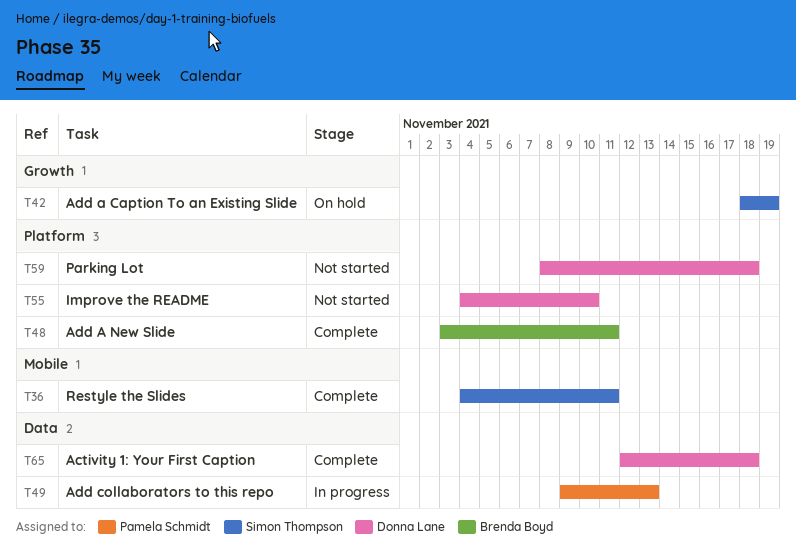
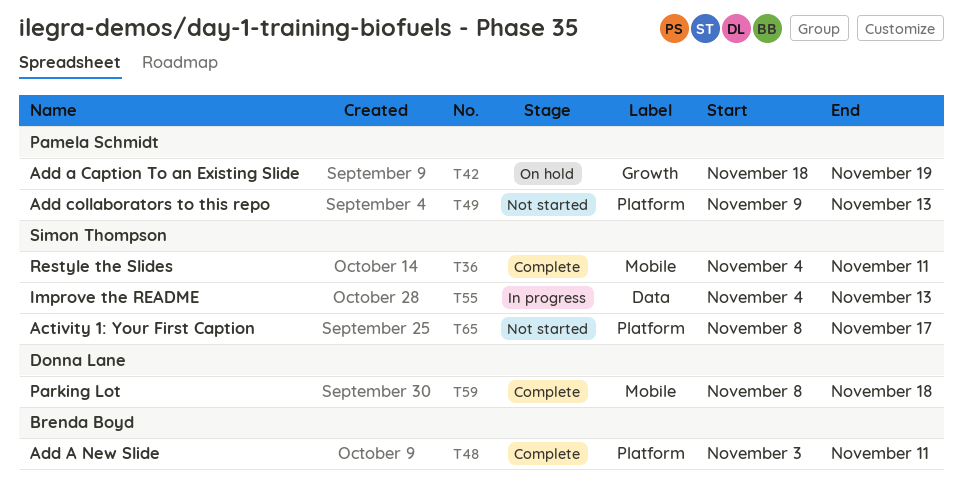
T42, owner: Simon Thompson -> Pamela Schmidt
T49, status: In progress -> Not started
T49, label: Data -> Platform
T55, status: Not started -> In progress
T55, owner: Donna Lane -> Simon Thompson
T55, label: Platform -> Data
T55, due: Nov 10 -> Nov 13
T59, status: Not started -> Complete
T59, label: Platform -> Mobile
T65, status: Complete -> Not started
T65, owner: Donna Lane -> Simon Thompson
T65, label: Data -> Platform
T65, start: Nov 12 -> Nov 8
T65, due: Nov 18 -> Nov 17

